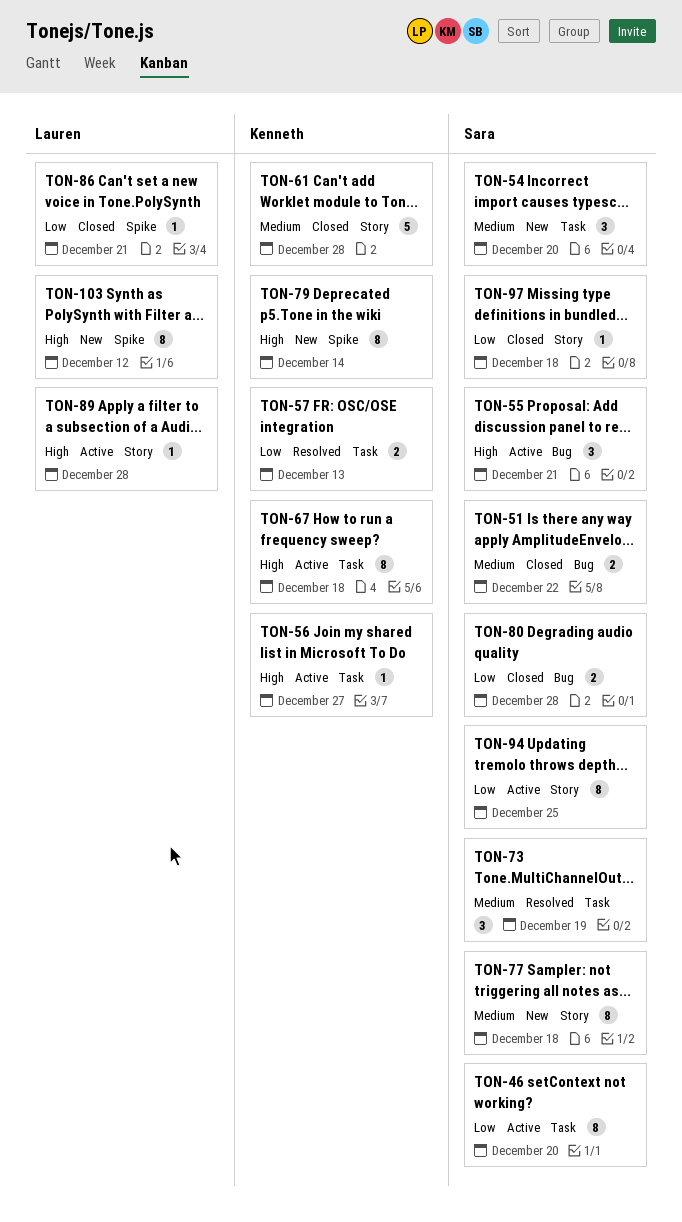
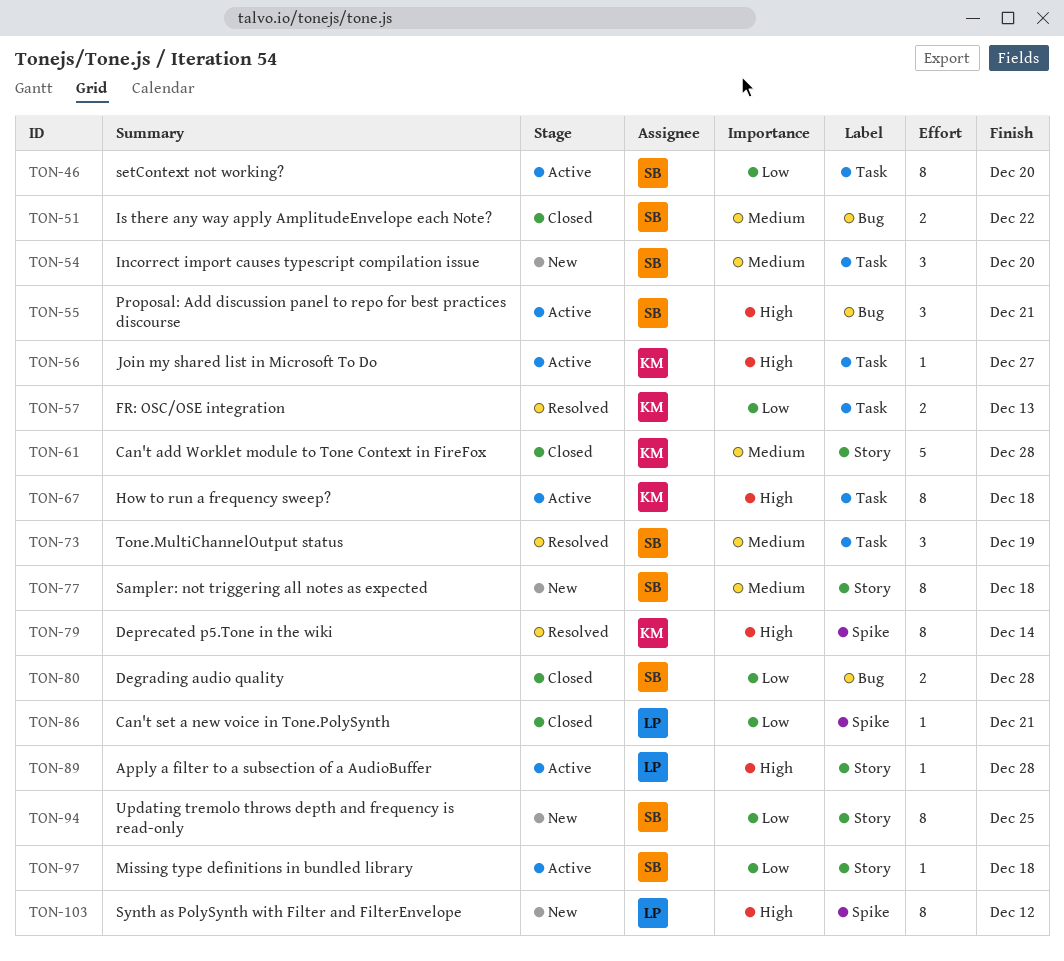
TON-79, status: New -> Resolved
TON-94, status: Active -> New
TON-97, status: Closed -> Active

